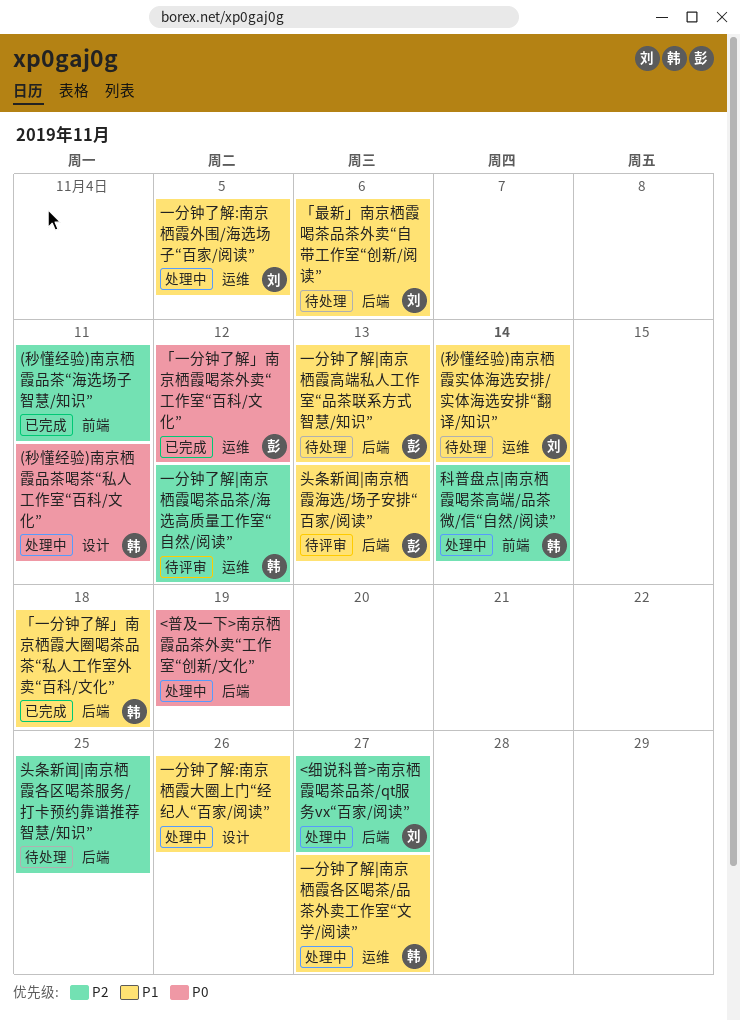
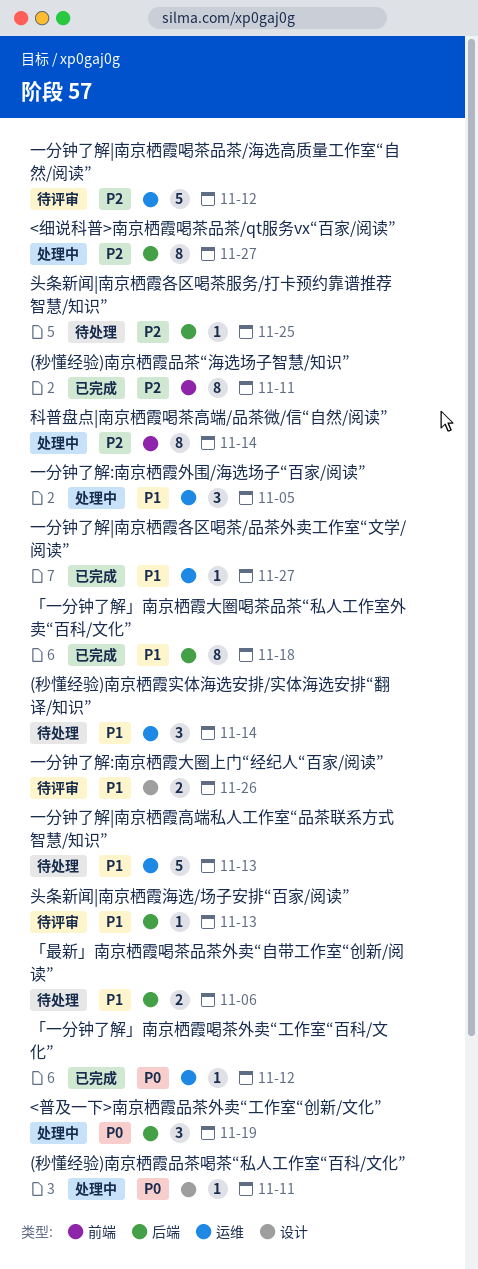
一分钟了解:南京栖霞大圈上门“经纪人“百家/阅读”, status: 处理中 -> 待评审
一分钟了解|南京栖霞各区喝茶/品茶外卖工作室“文学/阅读”, status: 处理中 -> 已完成
一分钟了解|南京栖霞高端私人工作室“品茶联系方式智慧/知识”, label: 后端 -> 运维

